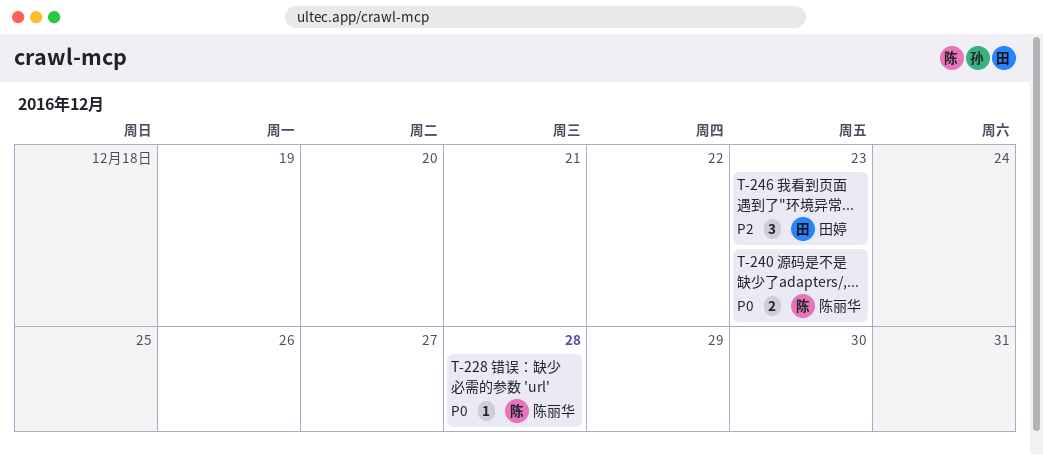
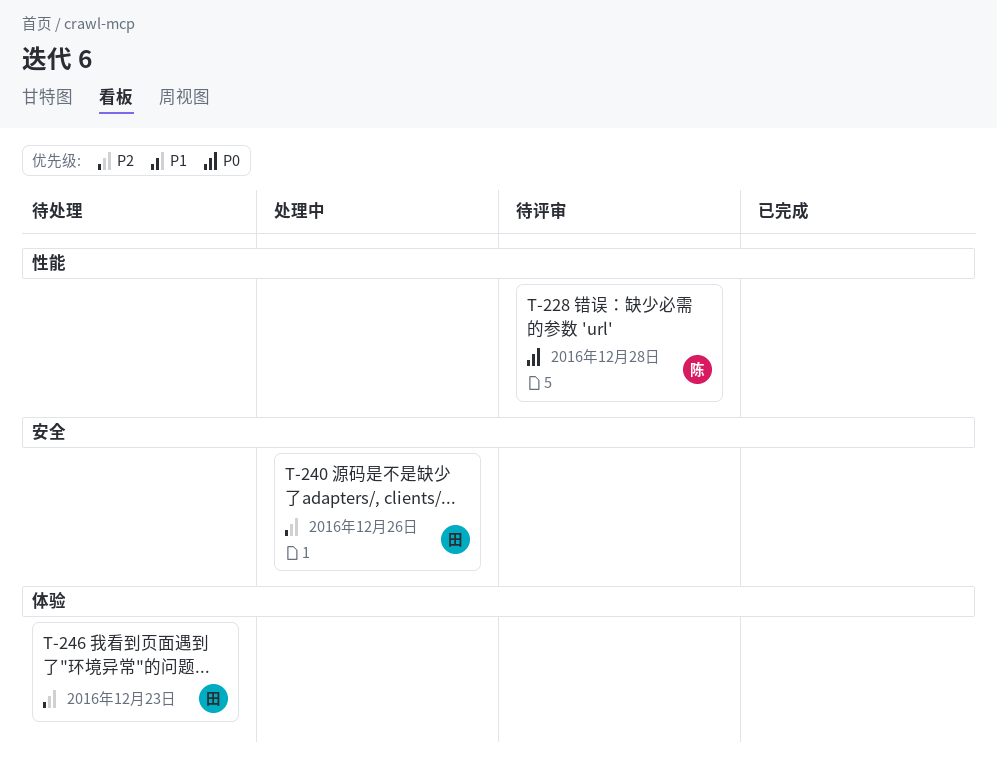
T-240, owner: 陈丽华 -> 田婷
T-240, priority: P0 -> P2
T-240, due: Dec 23 -> Dec 26

